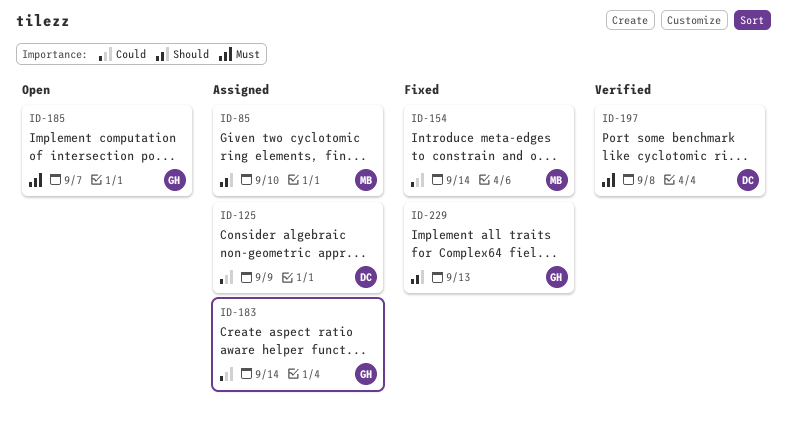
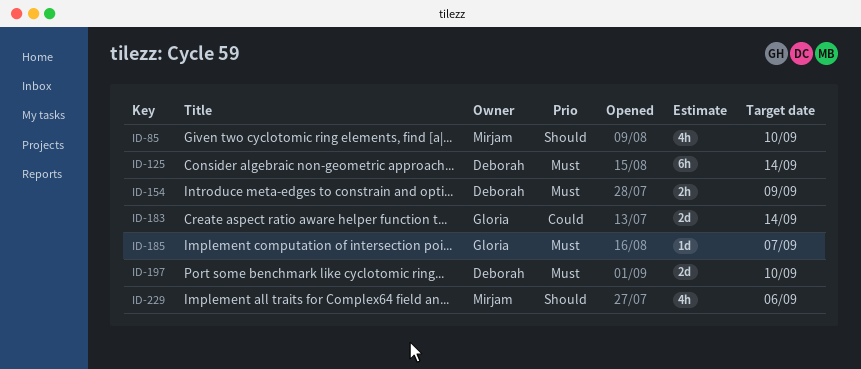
ID-125, priority: Could -> Must
ID-125, due: Sep 9 -> Sep 14
ID-154, owner: Mirjam -> Deborah
ID-154, priority: Could -> Must
ID-154, due: Sep 14 -> Sep 9
ID-197, due: Sep 8 -> Sep 10
ID-229, owner: Gloria -> Mirjam
ID-229, due: Sep 13 -> Sep 6

